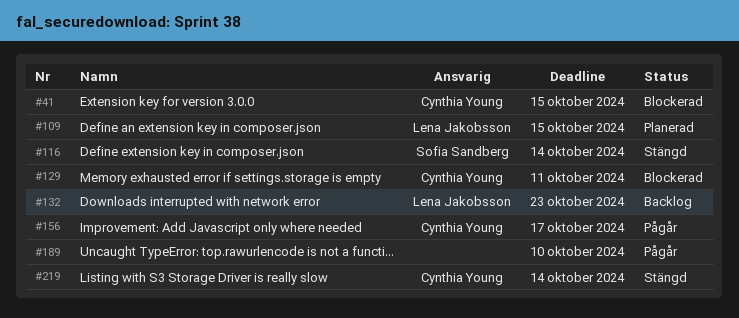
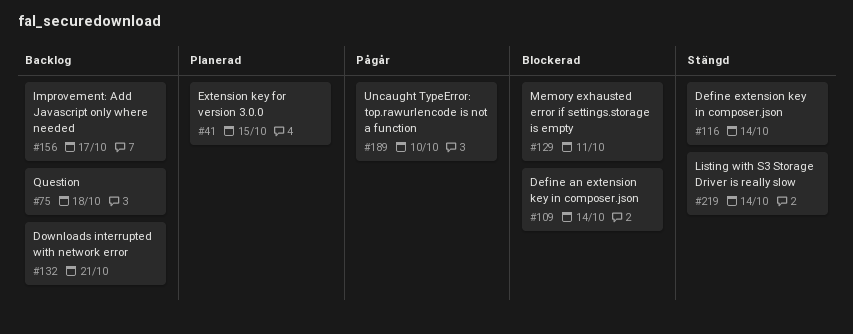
#41, status: Blockerad -> Planerad
#75: none -> present
#109, status: Planerad -> Blockerad
#109, due: Oct 15 -> Oct 14
#132, due: Oct 23 -> Oct 21
#156, status: Pågår -> Backlog

